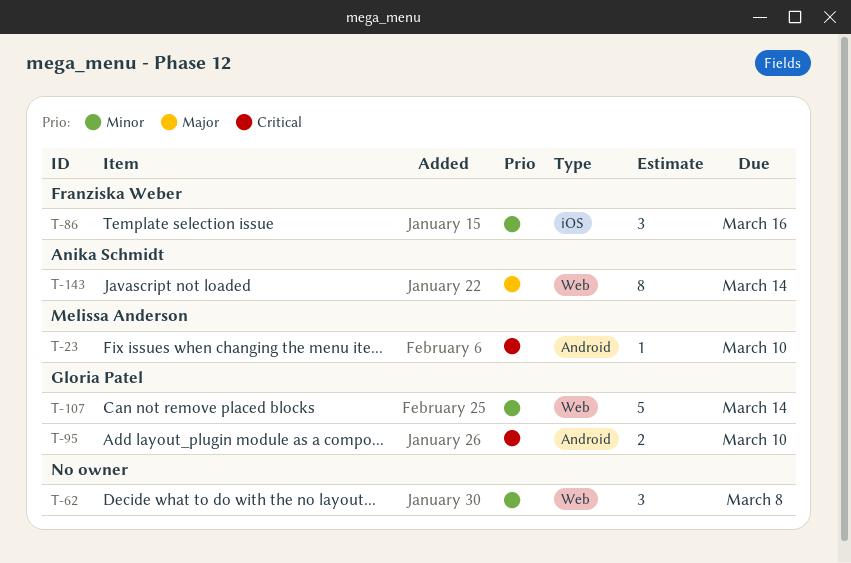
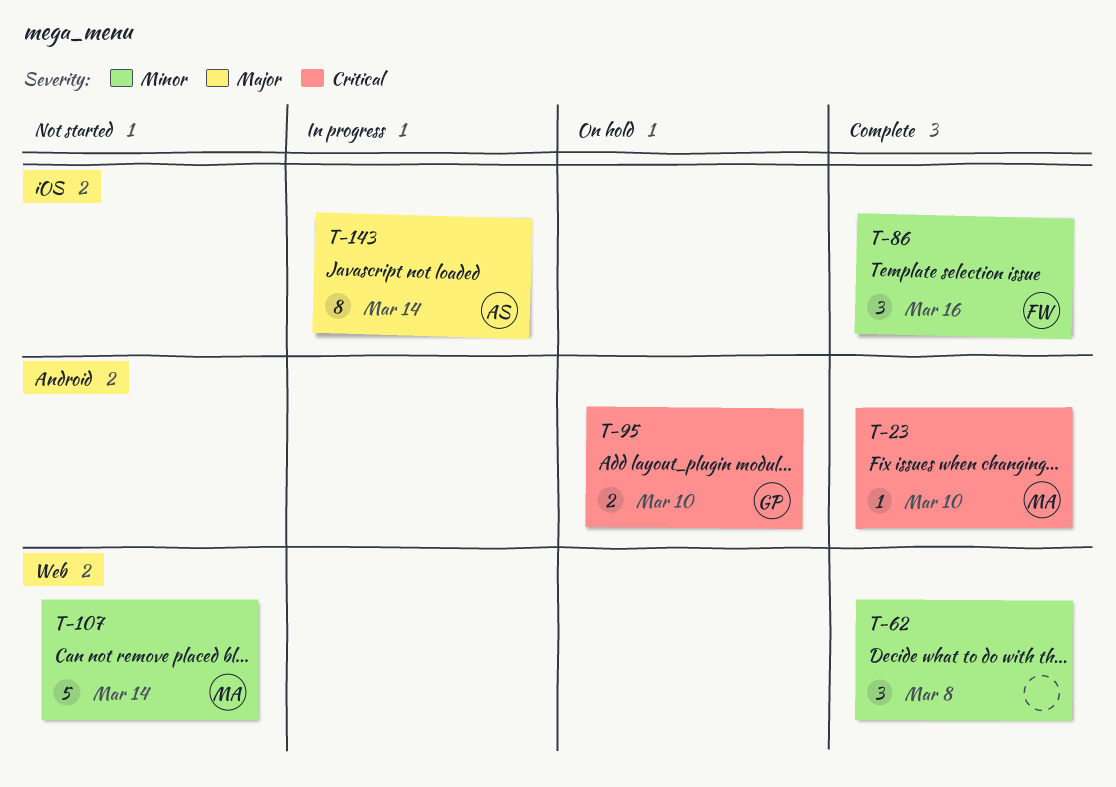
T-107, owner: Gloria Patel -> Melissa Anderson
T-143, label: Web -> iOS

